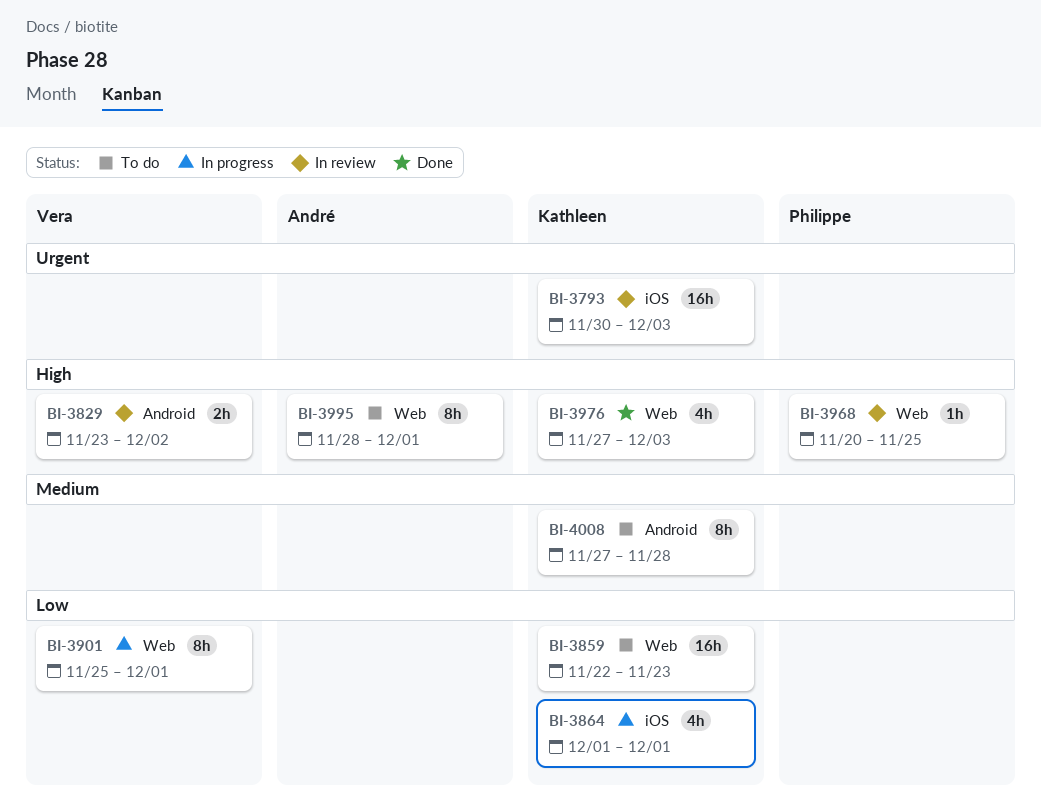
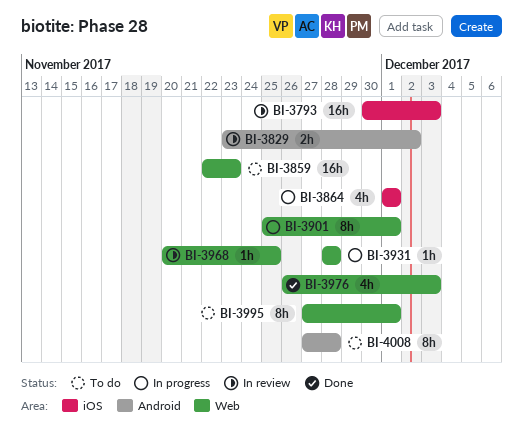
BI-3931: none -> present
BI-3976, start: Nov 27 -> Nov 26
BI-3995, start: Nov 28 -> Nov 27

